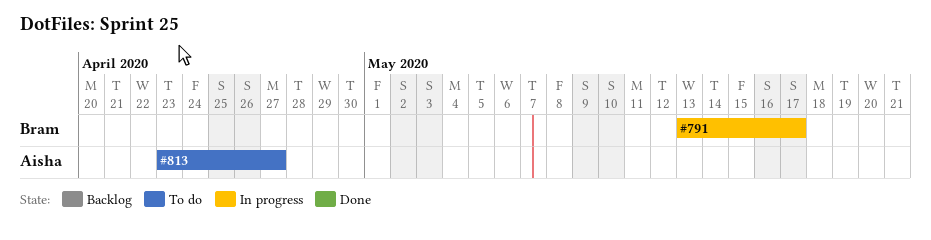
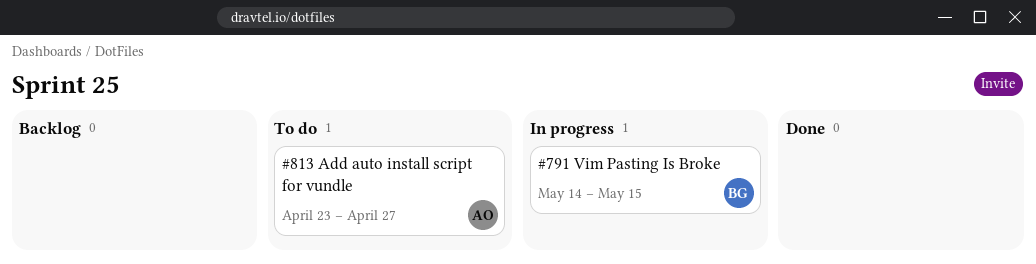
#791, start: May 13 -> May 14
#791, due: May 17 -> May 15

